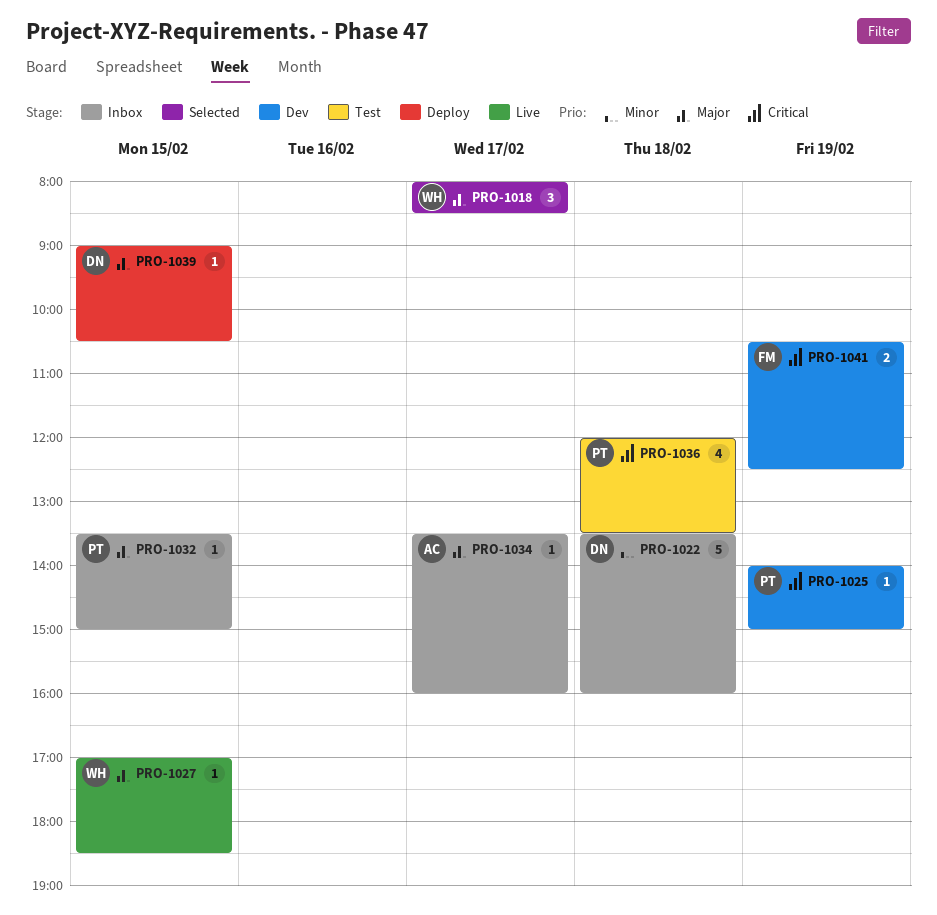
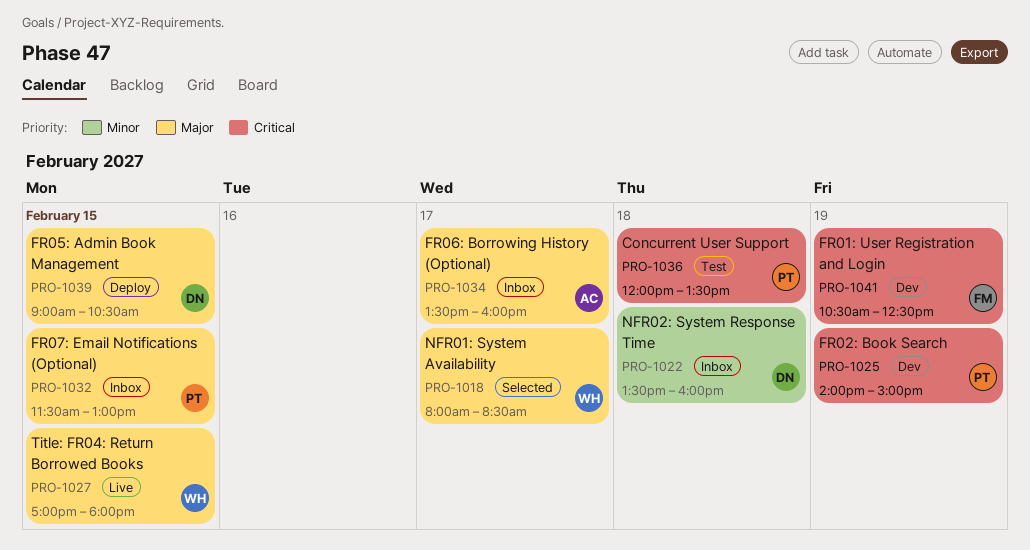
PRO-1027, ends: 18:30 -> 18:00
PRO-1032, begins: 13:30 -> 11:30
PRO-1032, ends: 15:00 -> 13:00

